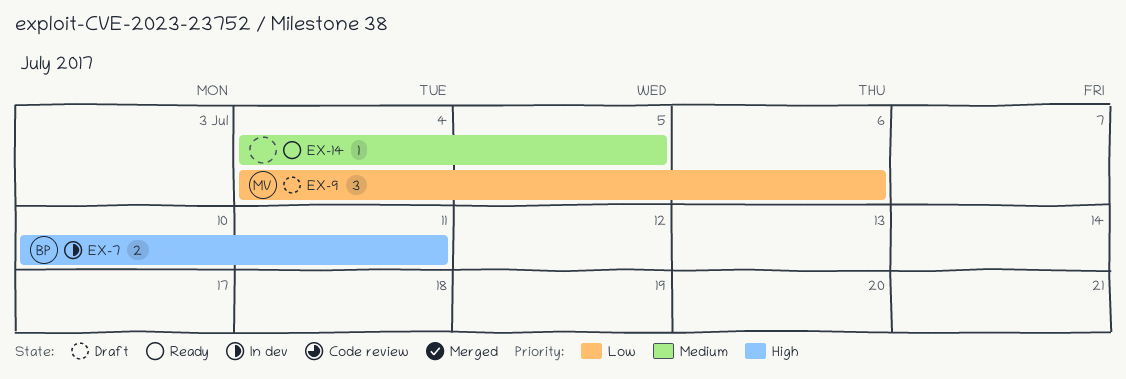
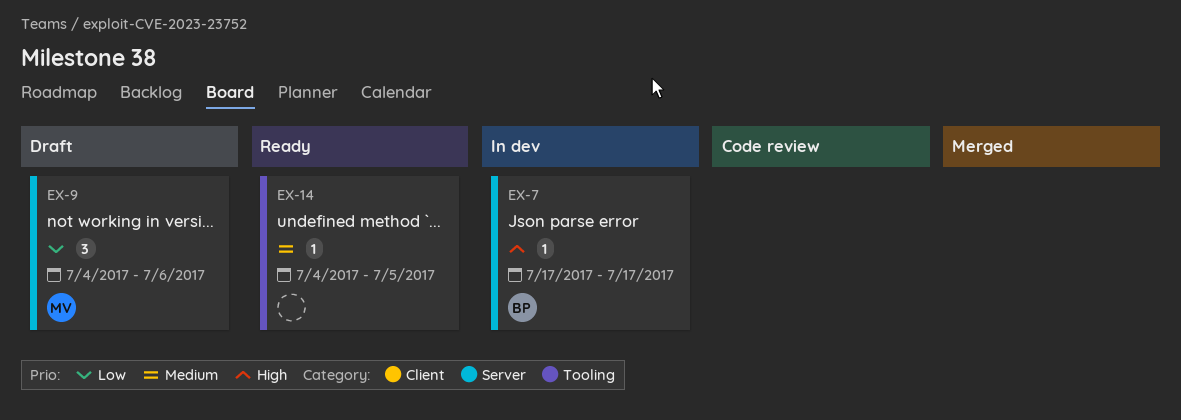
EX-7, estimate: 2 -> 1
EX-7, start: Jul 10 -> Jul 17
EX-7, due: Jul 11 -> Jul 17

